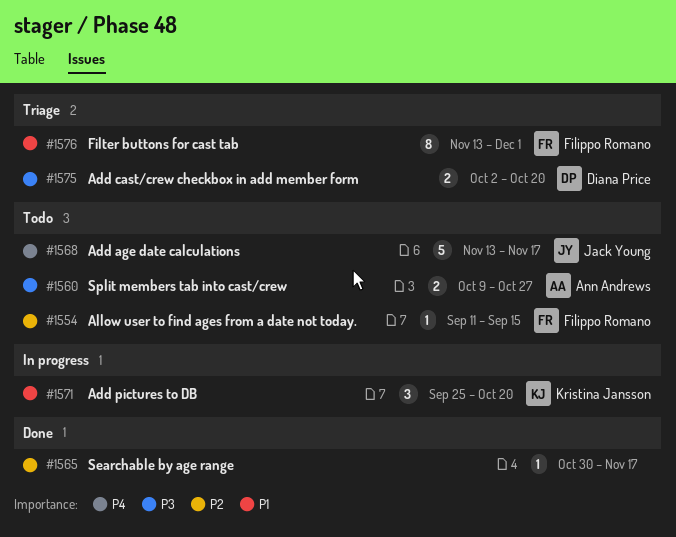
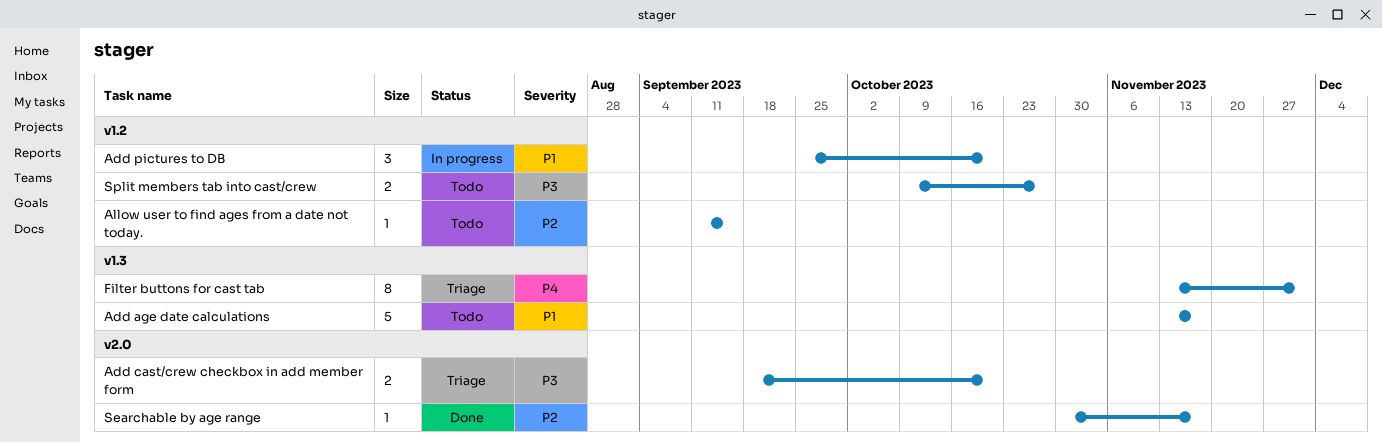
Add age date calculations, priority: P4 -> P1
Add cast/crew checkbox in add member form, start: Oct 2 -> Sep 18
Filter buttons for cast tab, priority: P1 -> P4

